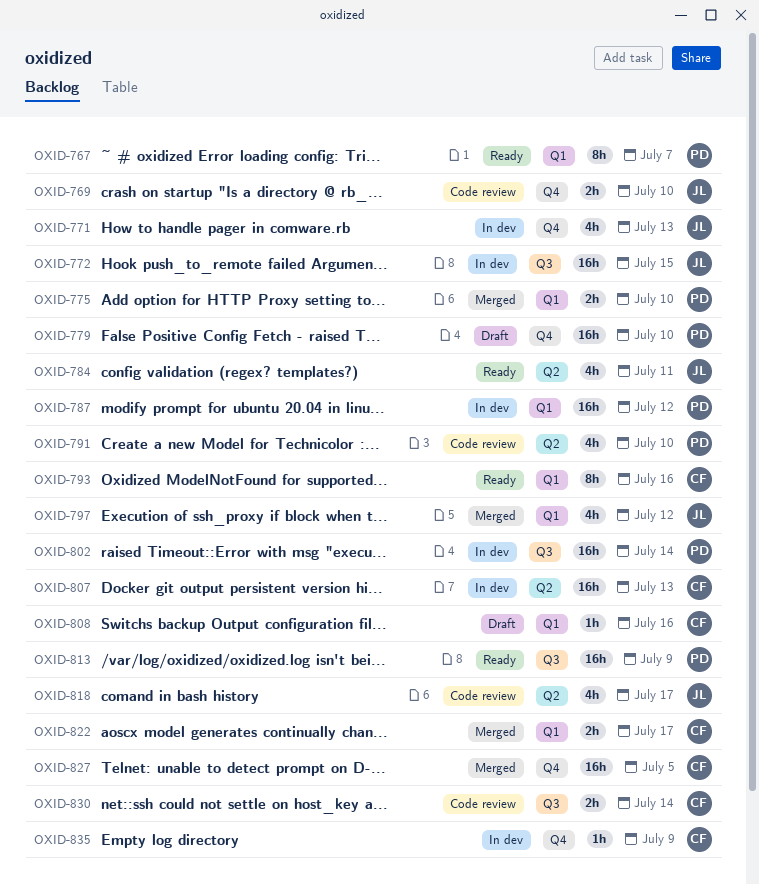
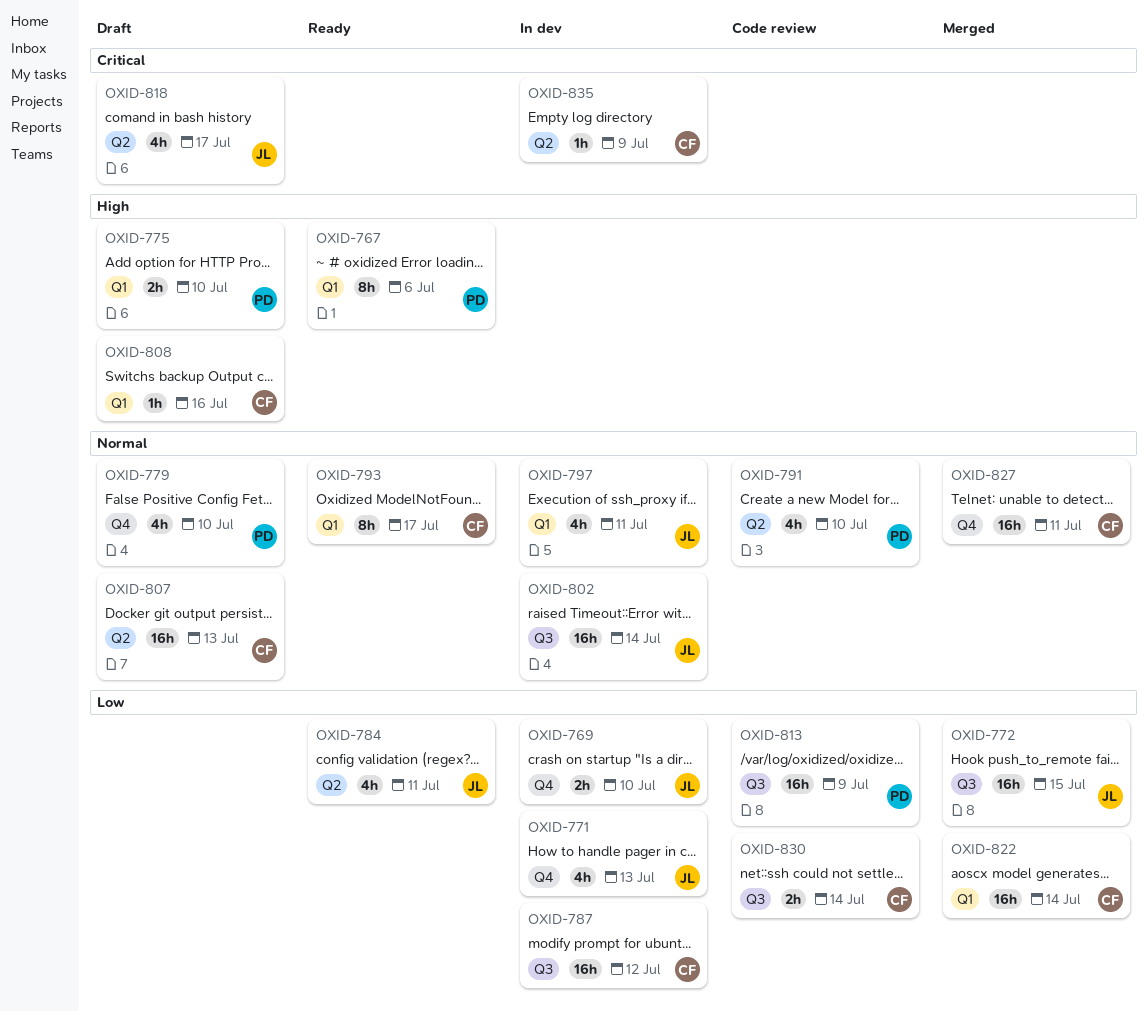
OXID-767, due: Jul 7 -> Jul 6
OXID-769, status: Code review -> In dev
OXID-772, status: In dev -> Merged
OXID-775, status: Merged -> Draft
OXID-779, estimate: 16h -> 4h
OXID-787, owner: PD -> CF
OXID-787, label: Q1 -> Q3
OXID-793, due: Jul 16 -> Jul 17
OXID-797, status: Merged -> In dev
OXID-797, due: Jul 12 -> Jul 11
OXID-802, owner: PD -> JL
OXID-807, status: In dev -> Draft
OXID-813, status: Ready -> Code review
OXID-818, status: Code review -> Draft
OXID-822, estimate: 2h -> 16h
OXID-822, due: Jul 17 -> Jul 14
OXID-827, due: Jul 5 -> Jul 11
OXID-835, label: Q4 -> Q2

